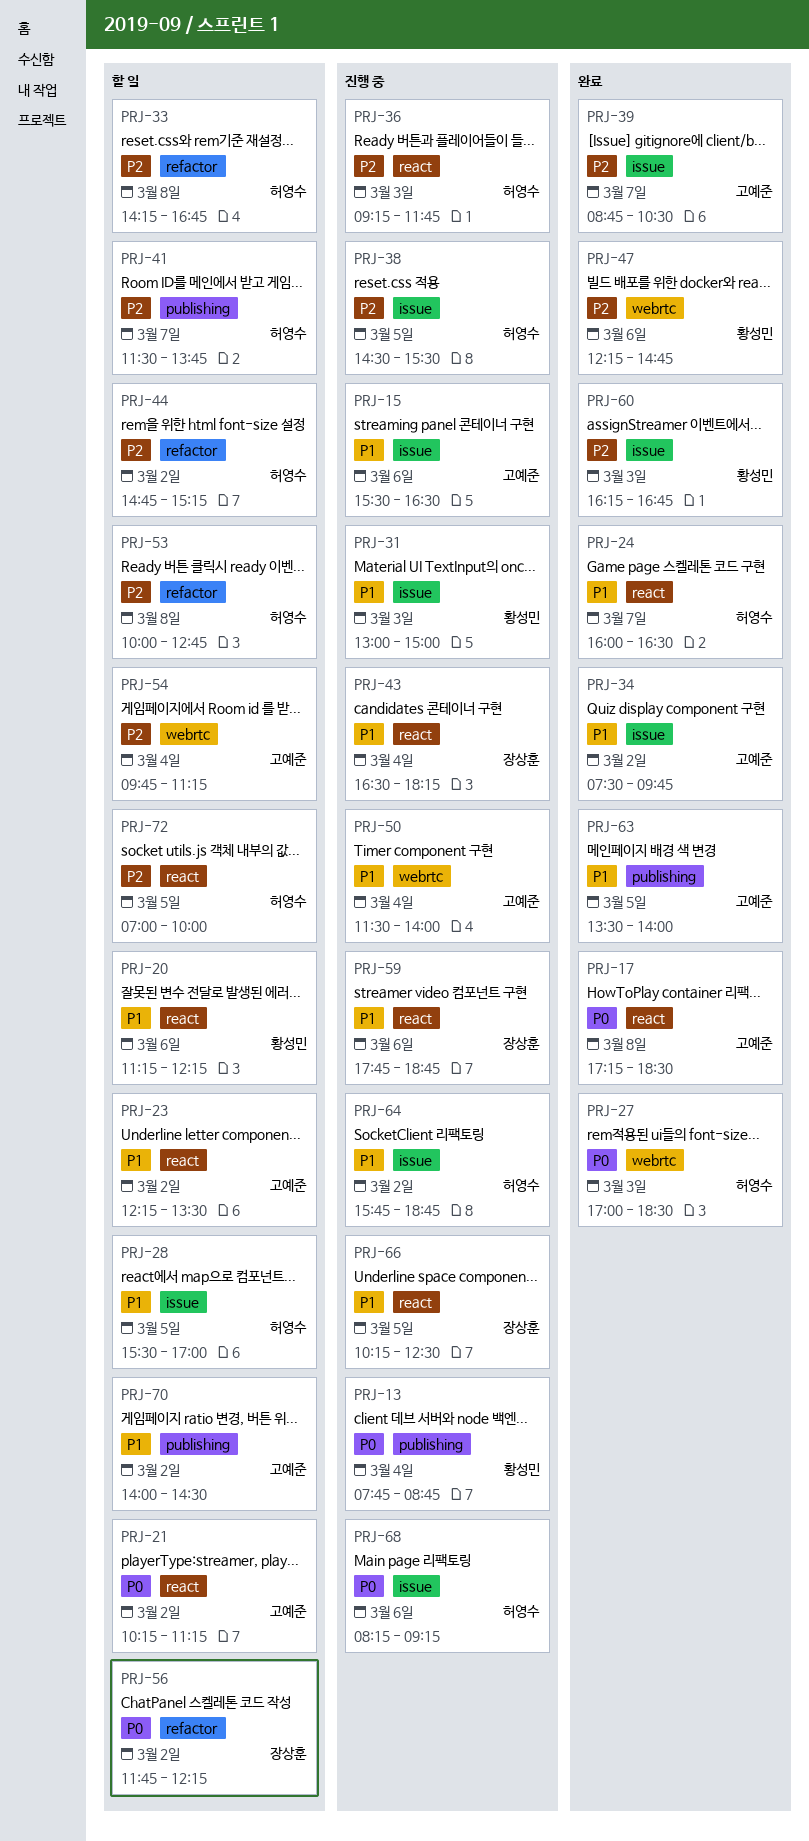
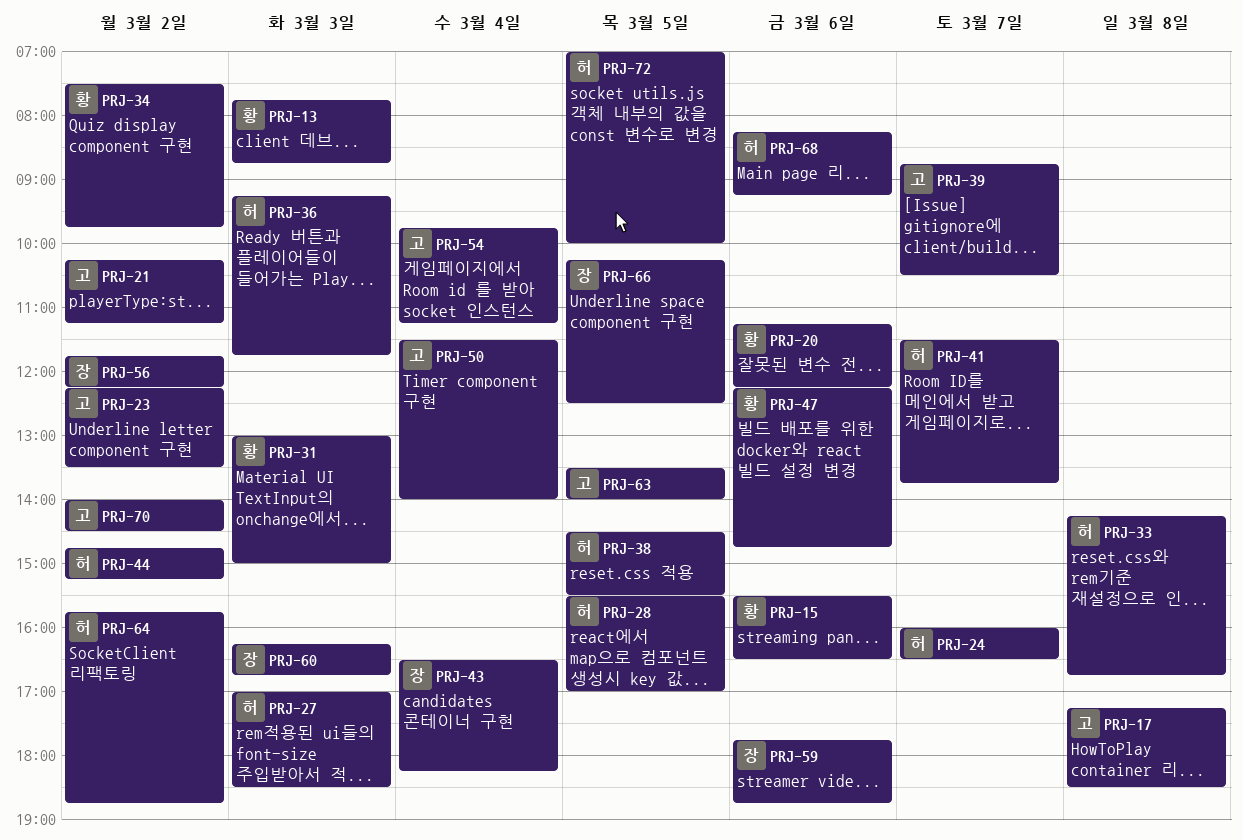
PRJ-13, day: Mar 4 -> Mar 3
PRJ-15, owner: 고예준 -> 황성민
PRJ-34, owner: 고예준 -> 황성민
PRJ-53: present -> none
PRJ-60, owner: 황성민 -> 장상훈

